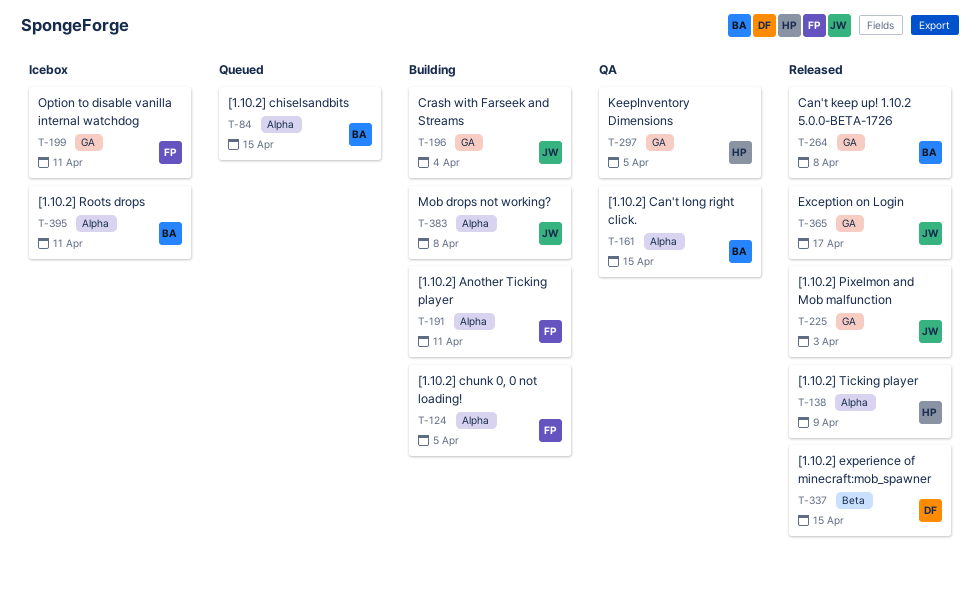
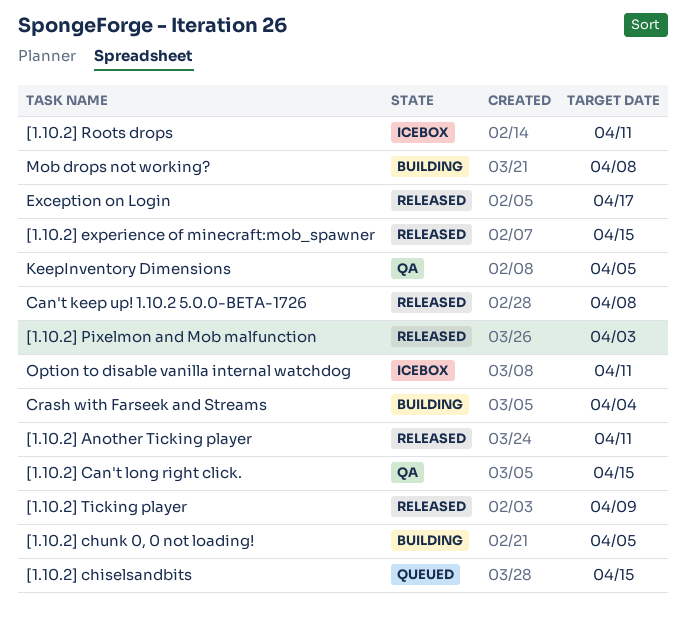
[1.10.2] Another Ticking player, status: Building -> Released

